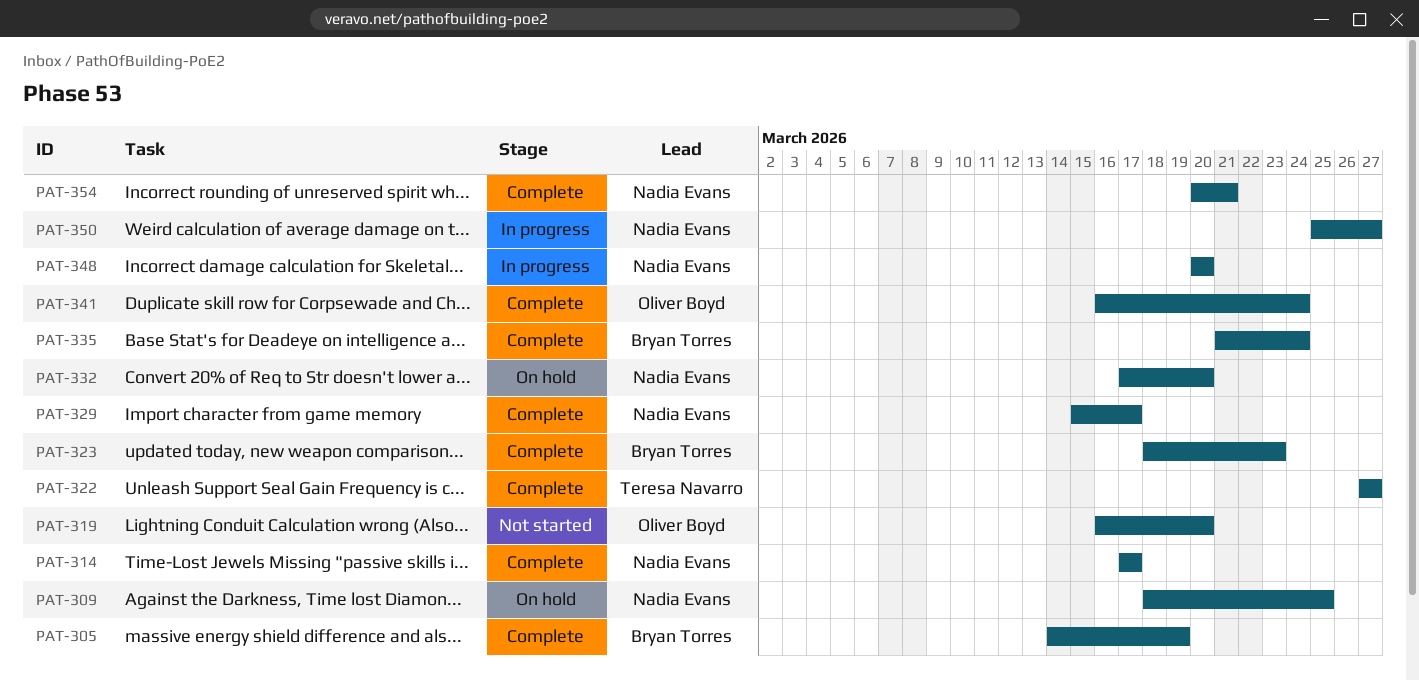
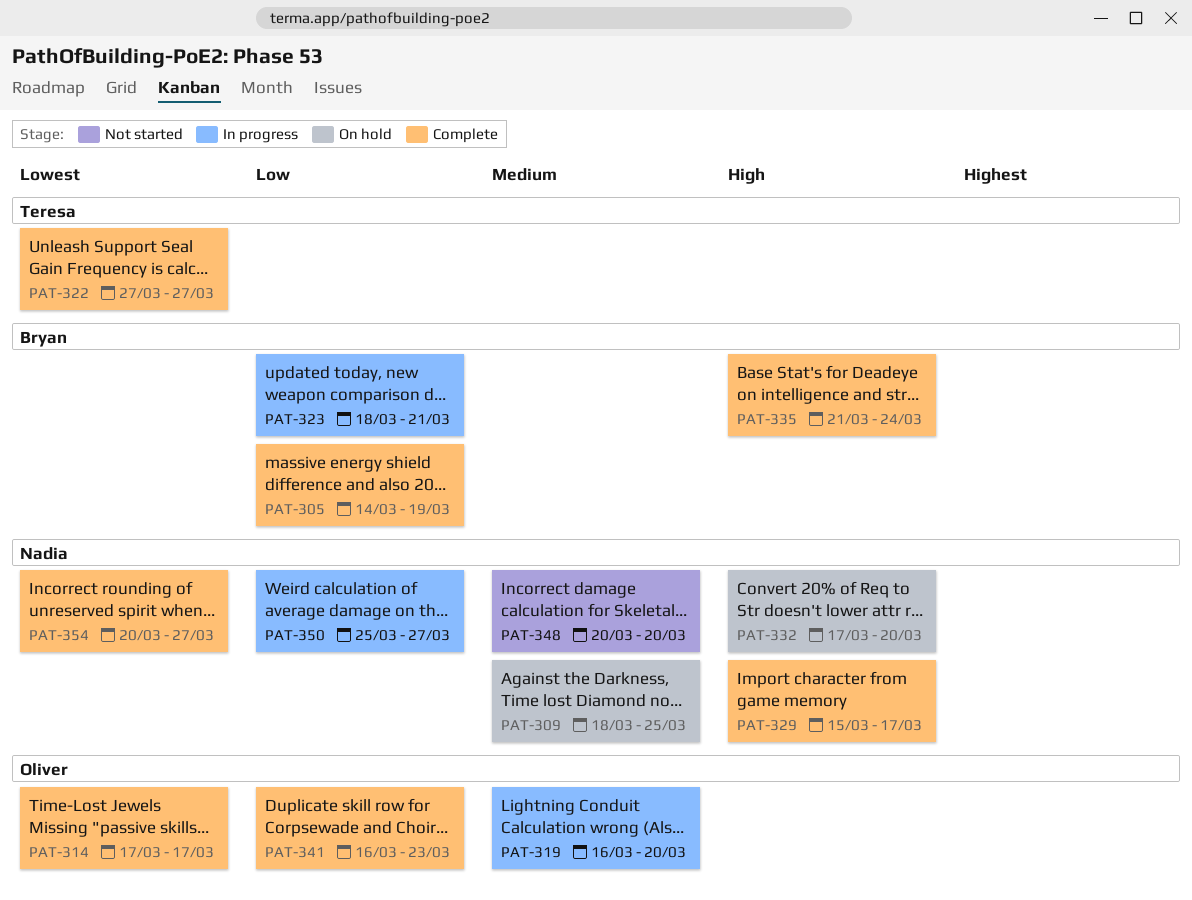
PAT-314, owner: Nadia Evans -> Oliver Boyd
PAT-319, status: Not started -> In progress
PAT-323, status: Complete -> In progress
PAT-323, due: Mar 23 -> Mar 21
PAT-341, due: Mar 24 -> Mar 23
PAT-348, status: In progress -> Not started
PAT-354, due: Mar 21 -> Mar 27

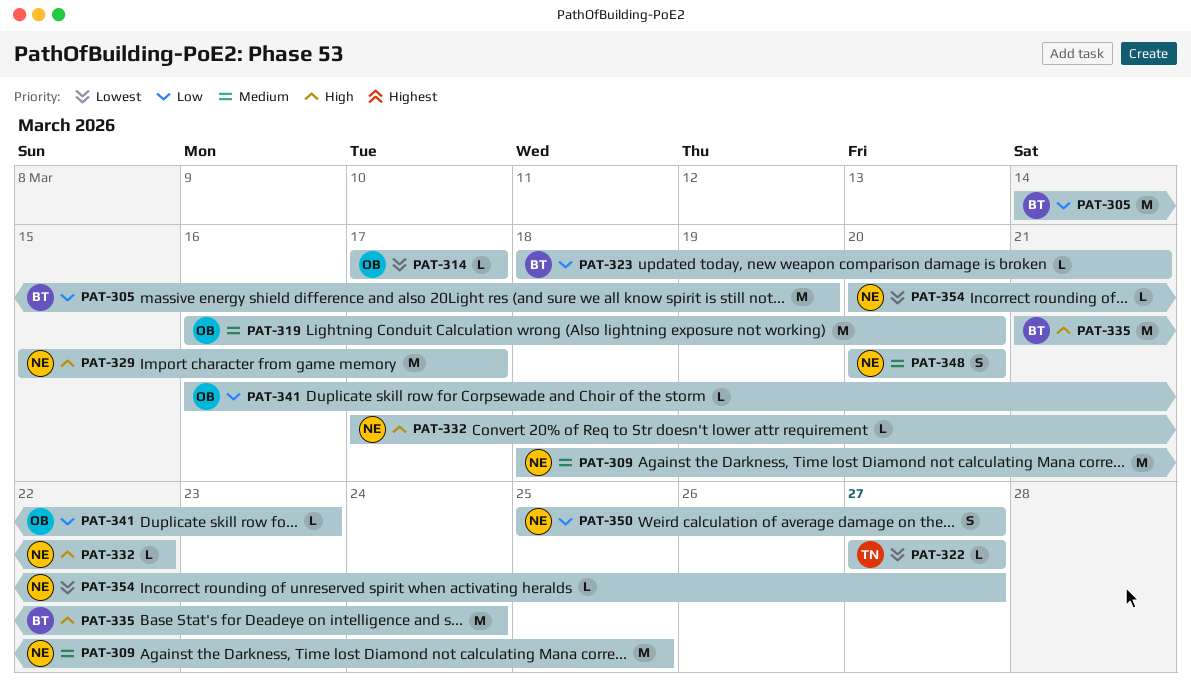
PAT-332, due: Mar 20 -> Mar 22

